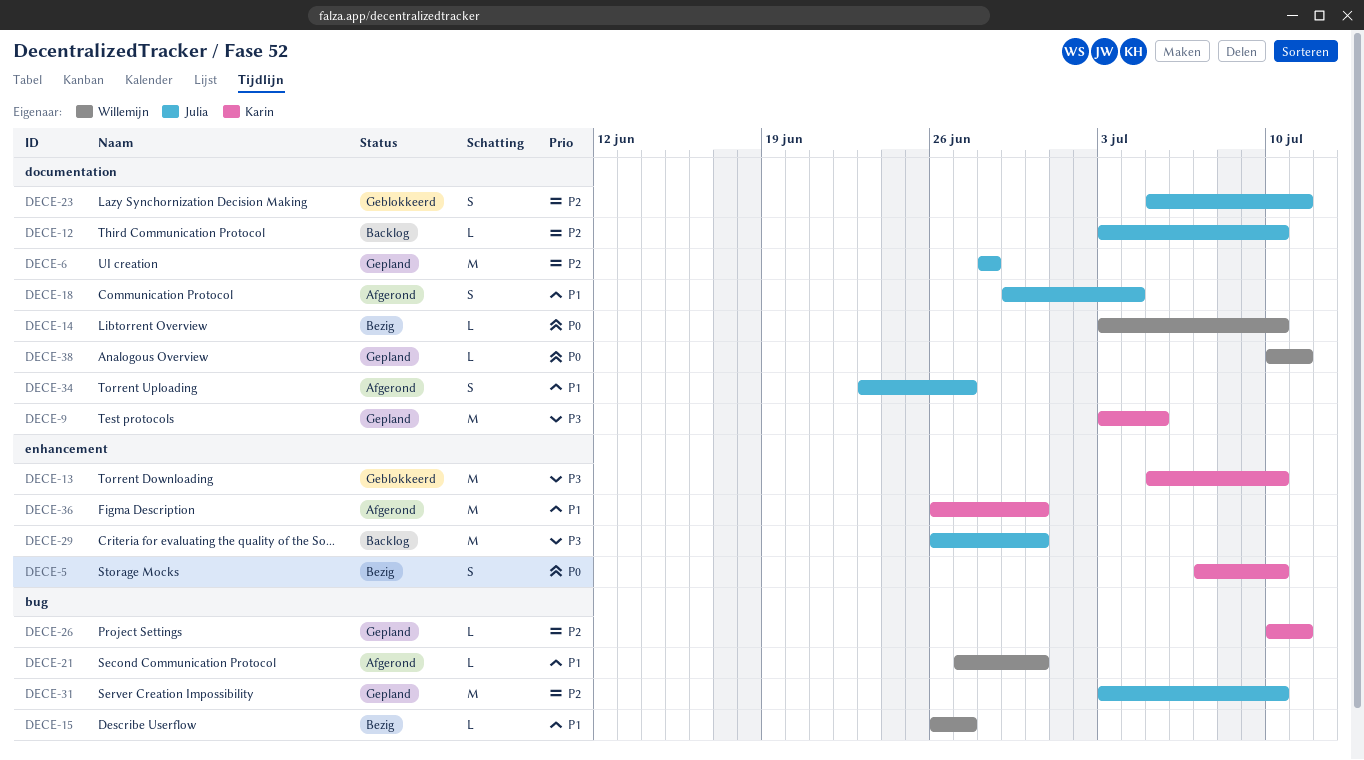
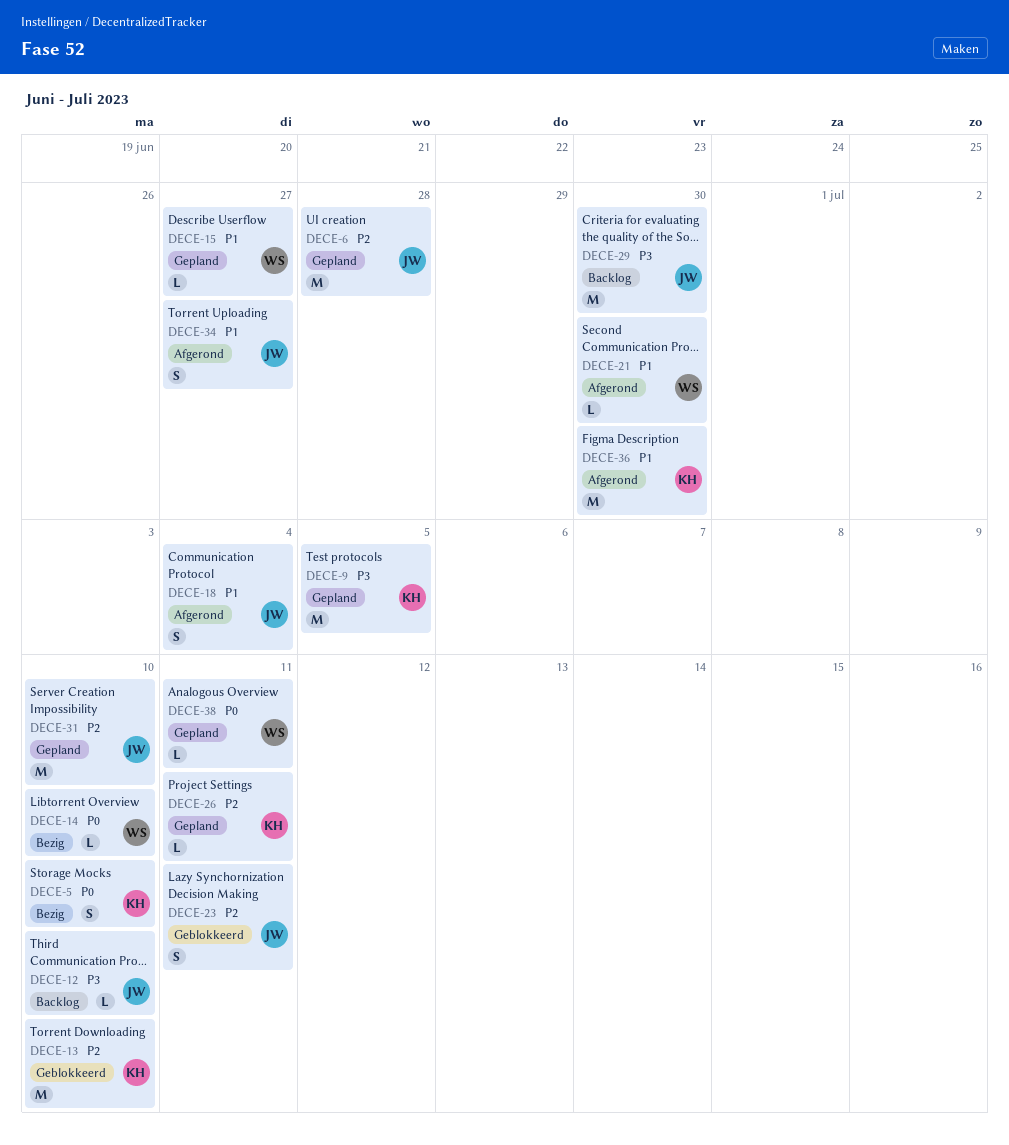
DECE-12, priority: P2 -> P3
DECE-13, priority: P3 -> P2
DECE-15, status: Bezig -> Gepland

